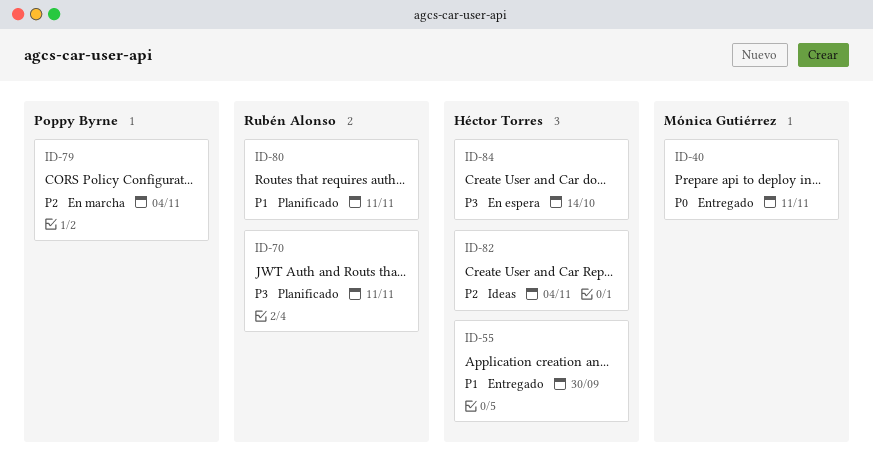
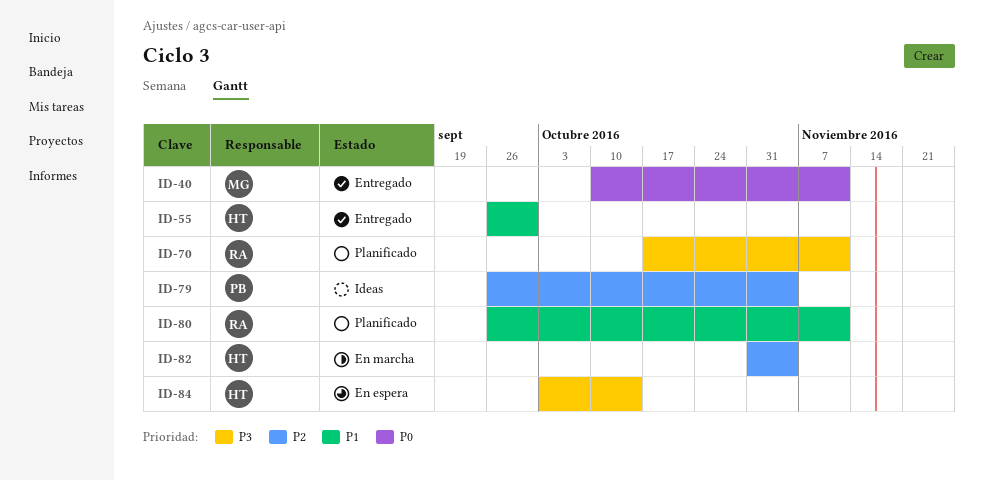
ID-79, status: En marcha -> Ideas
ID-82, status: Ideas -> En marcha

